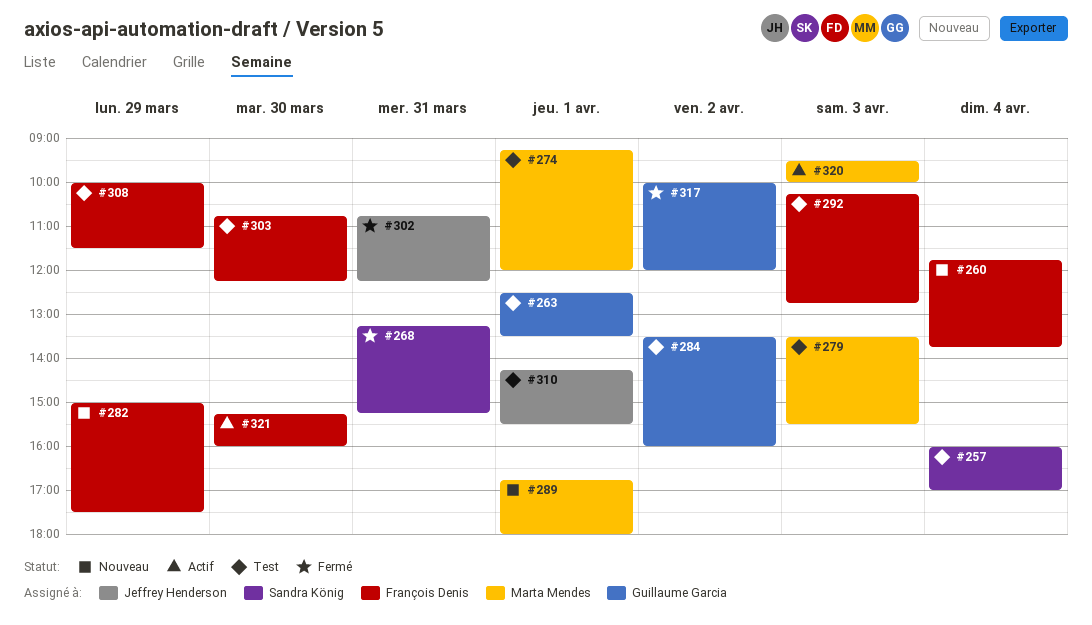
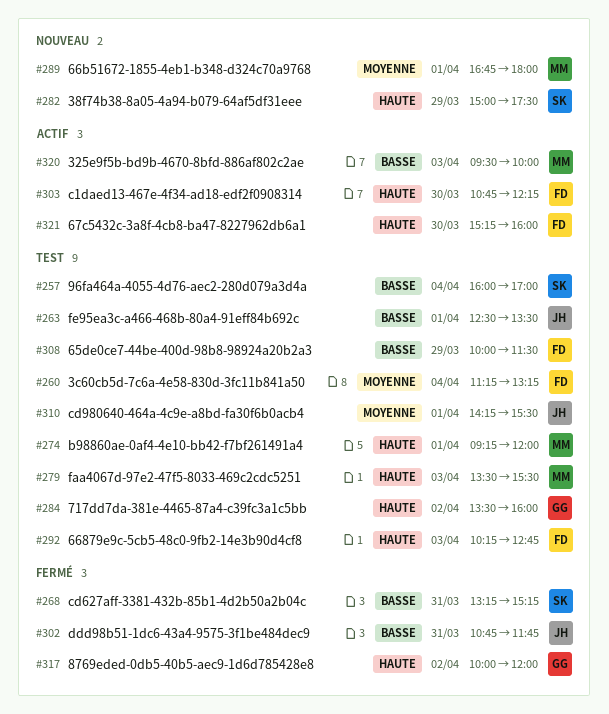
#260, status: Nouveau -> Test
#260, begins: 11:45 -> 11:15
#260, ends: 13:45 -> 13:15
#263, owner: Guillaume Garcia -> Jeffrey Henderson
#282, owner: François Denis -> Sandra König
#302, ends: 12:15 -> 11:45
#303, status: Test -> Actif

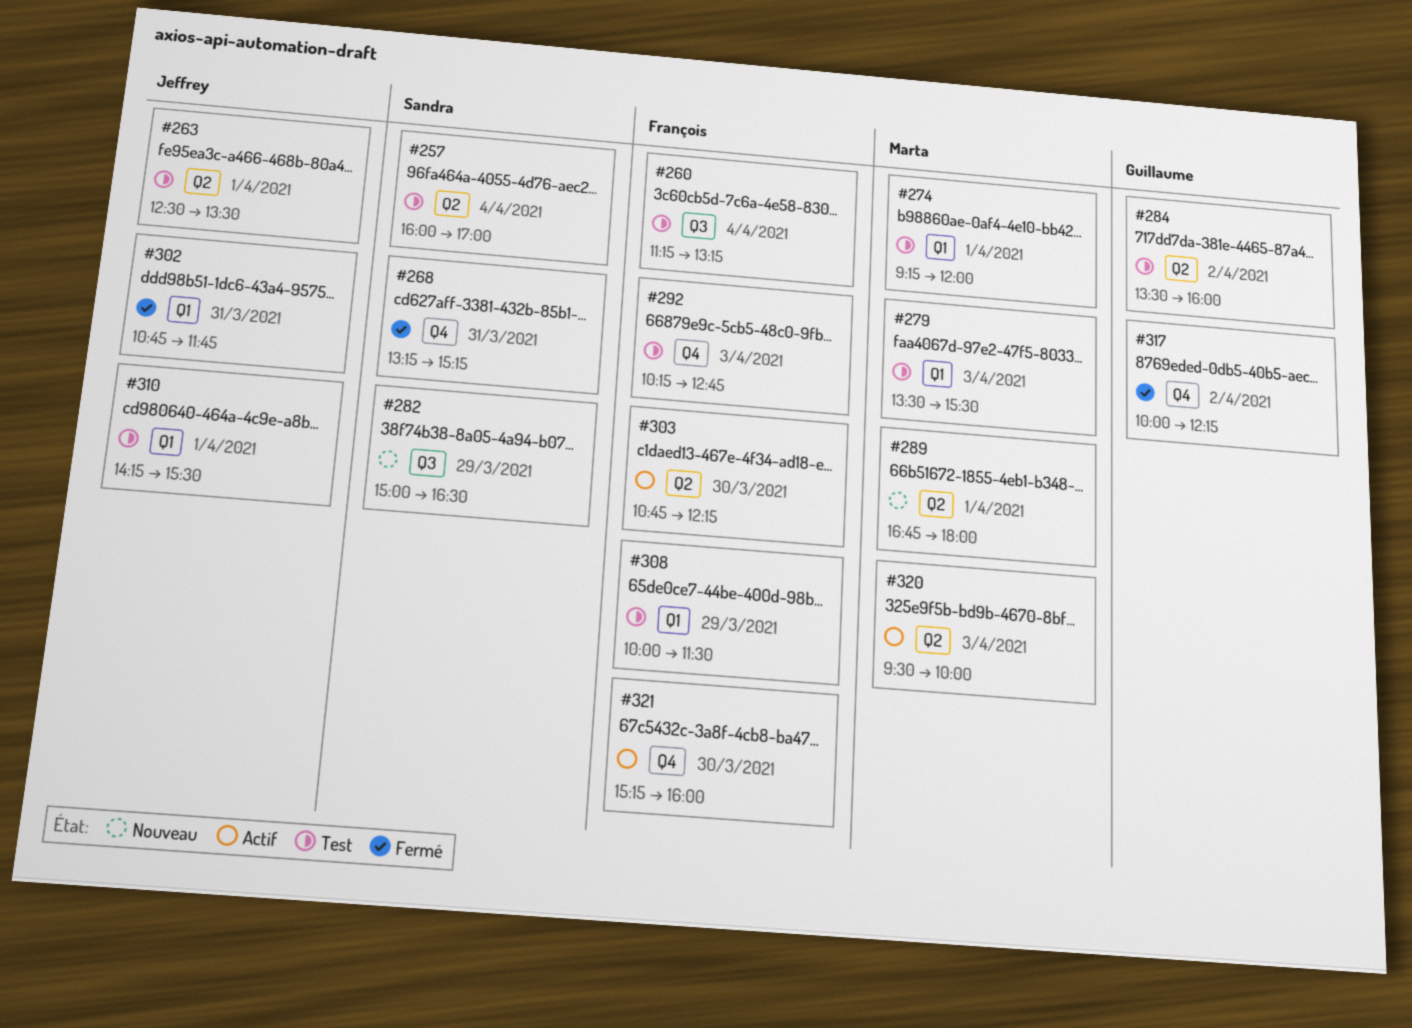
#282, ends: 17:30 -> 16:30
#317, ends: 12:00 -> 12:15

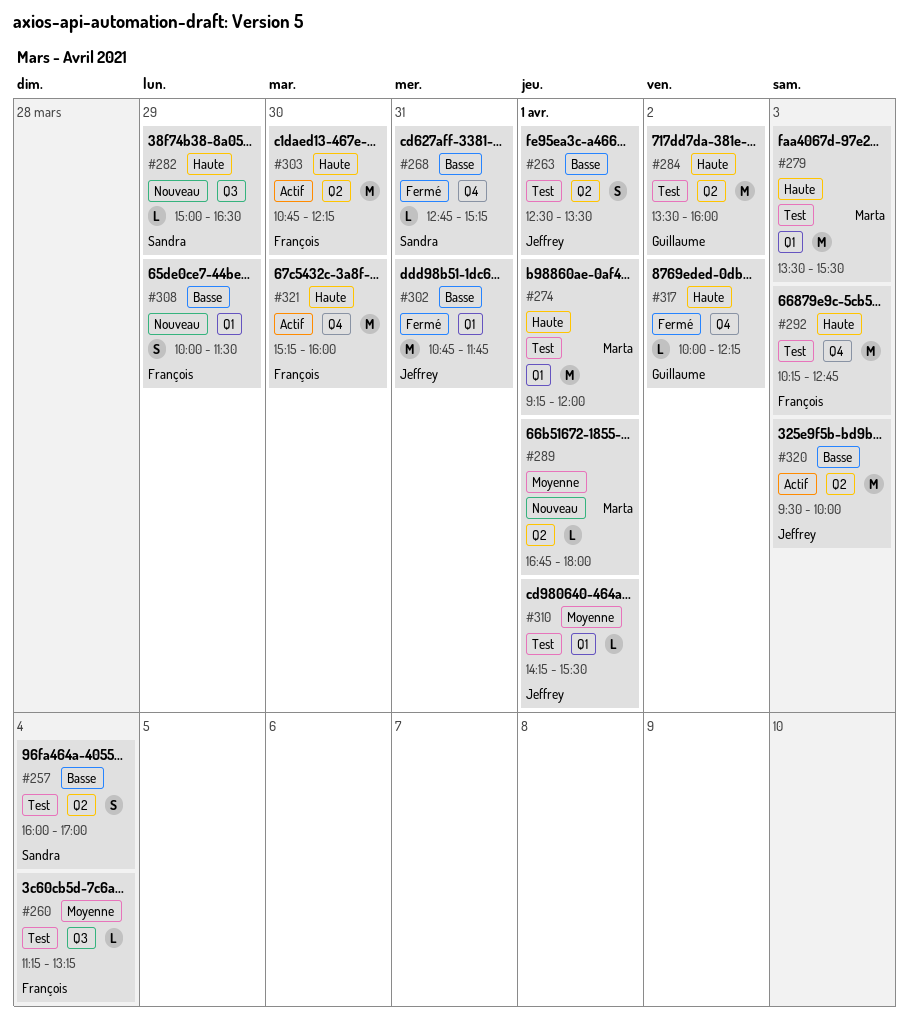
#268, begins: 13:15 -> 12:45
#308, status: Test -> Nouveau
#320, owner: Marta -> Jeffrey

